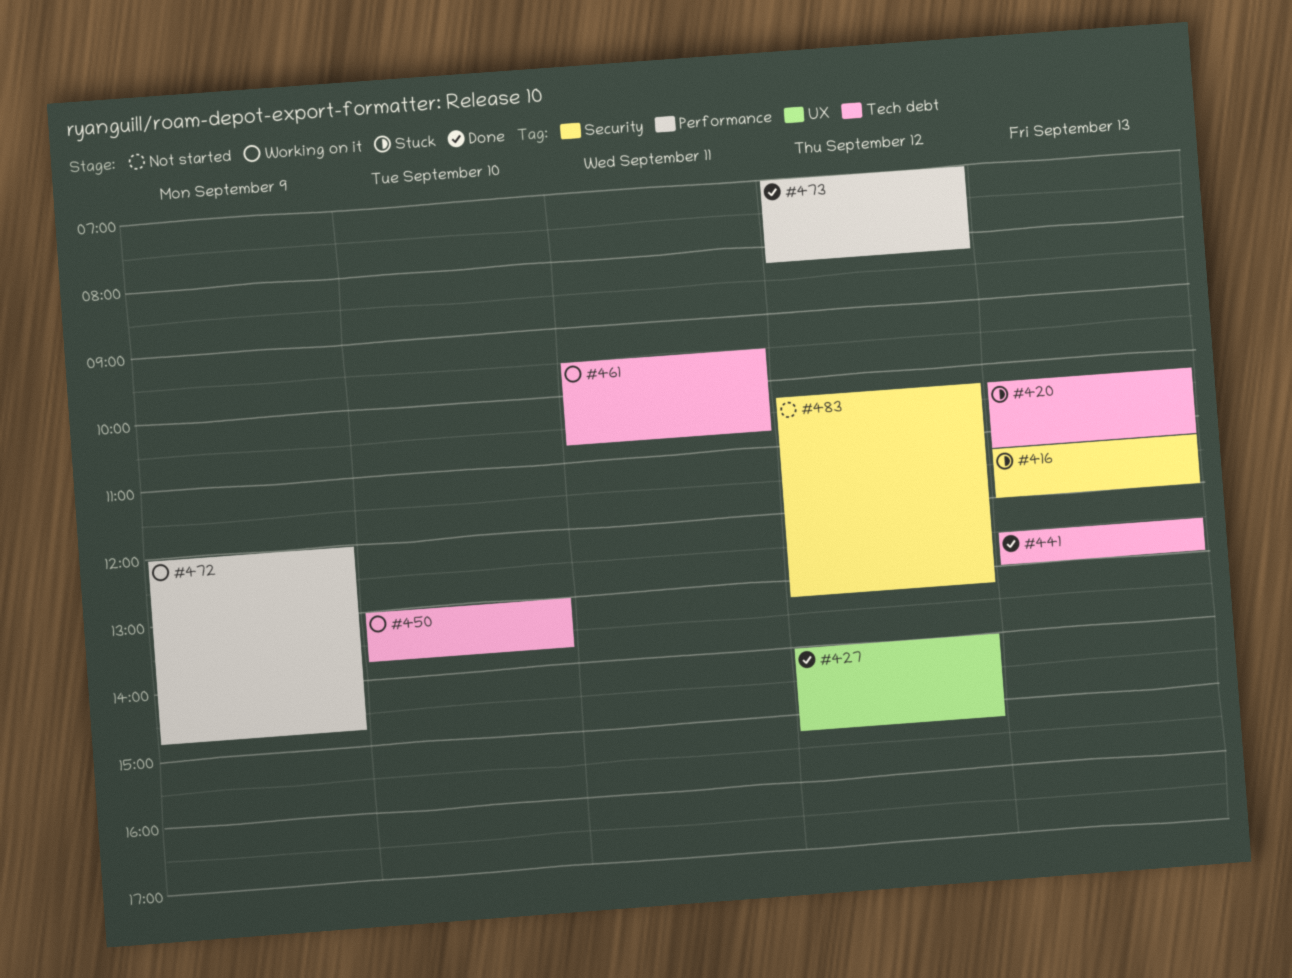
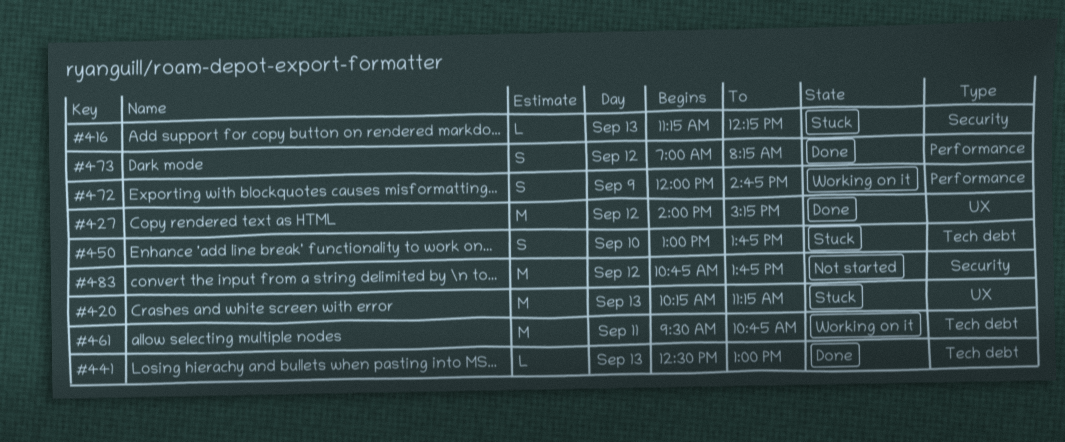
#416, ends: 12:00 -> 12:15
#420, label: Tech debt -> UX
#450, status: Working on it -> Stuck
#483, begins: 10:15 -> 10:45
#483, ends: 13:15 -> 13:45

